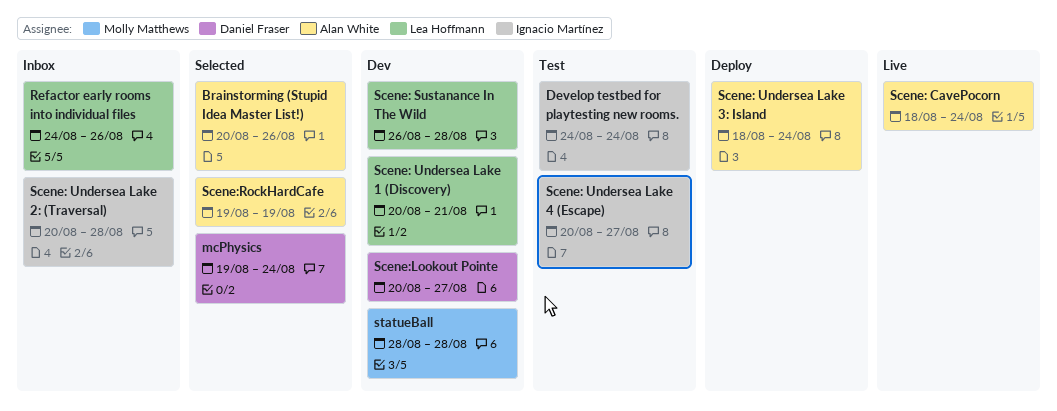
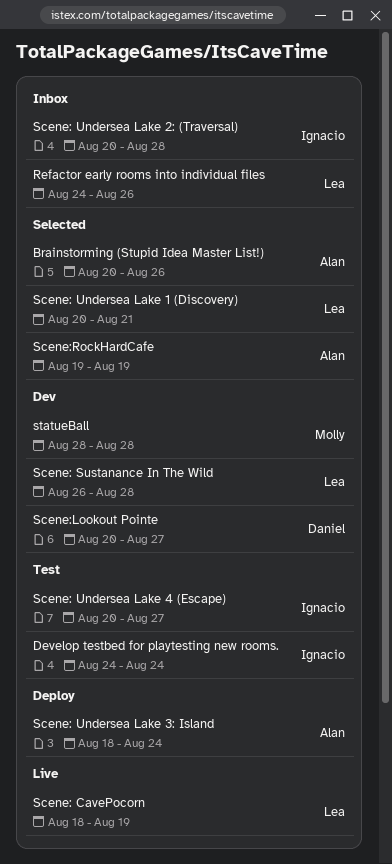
mcPhysics: present -> none
Scene: CavePocorn, owner: Alan White -> Lea Hoffmann
Scene: CavePocorn, due: Aug 24 -> Aug 19
Scene: Undersea Lake 1 (Discovery), status: Dev -> Selected

